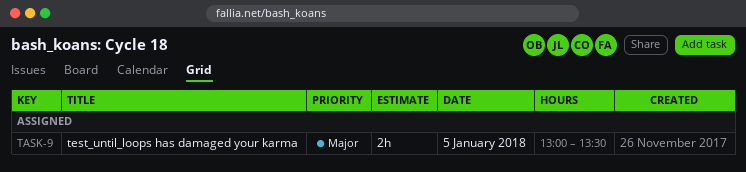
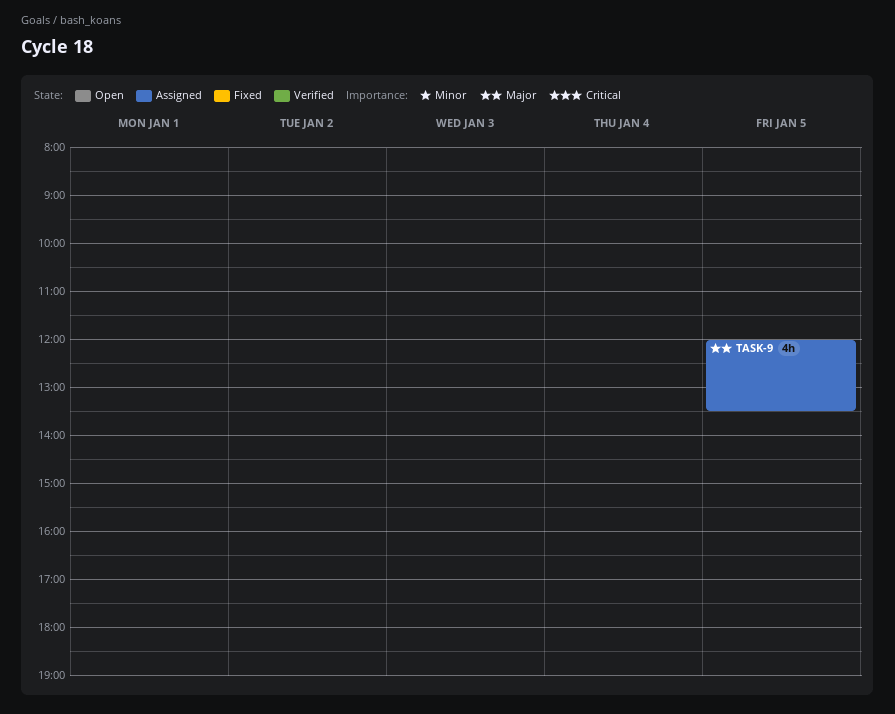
TASK-9, estimate: 2h -> 4h
TASK-9, begins: 13:00 -> 12:00

